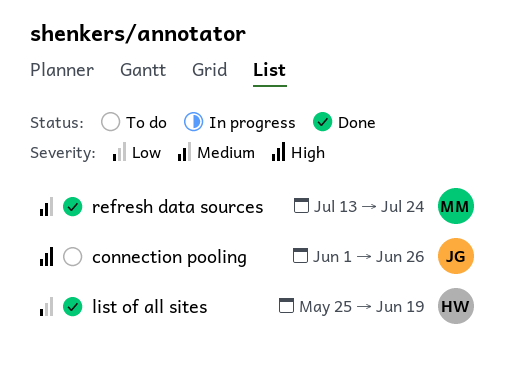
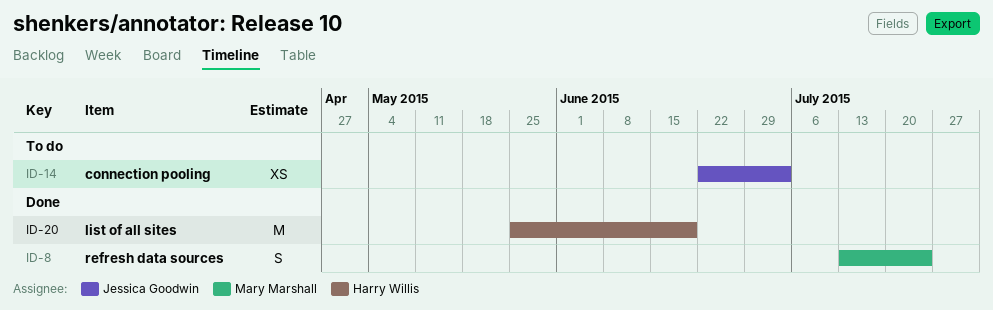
connection pooling, start: Jun 1 -> Jun 22
connection pooling, due: Jun 26 -> Jul 3

